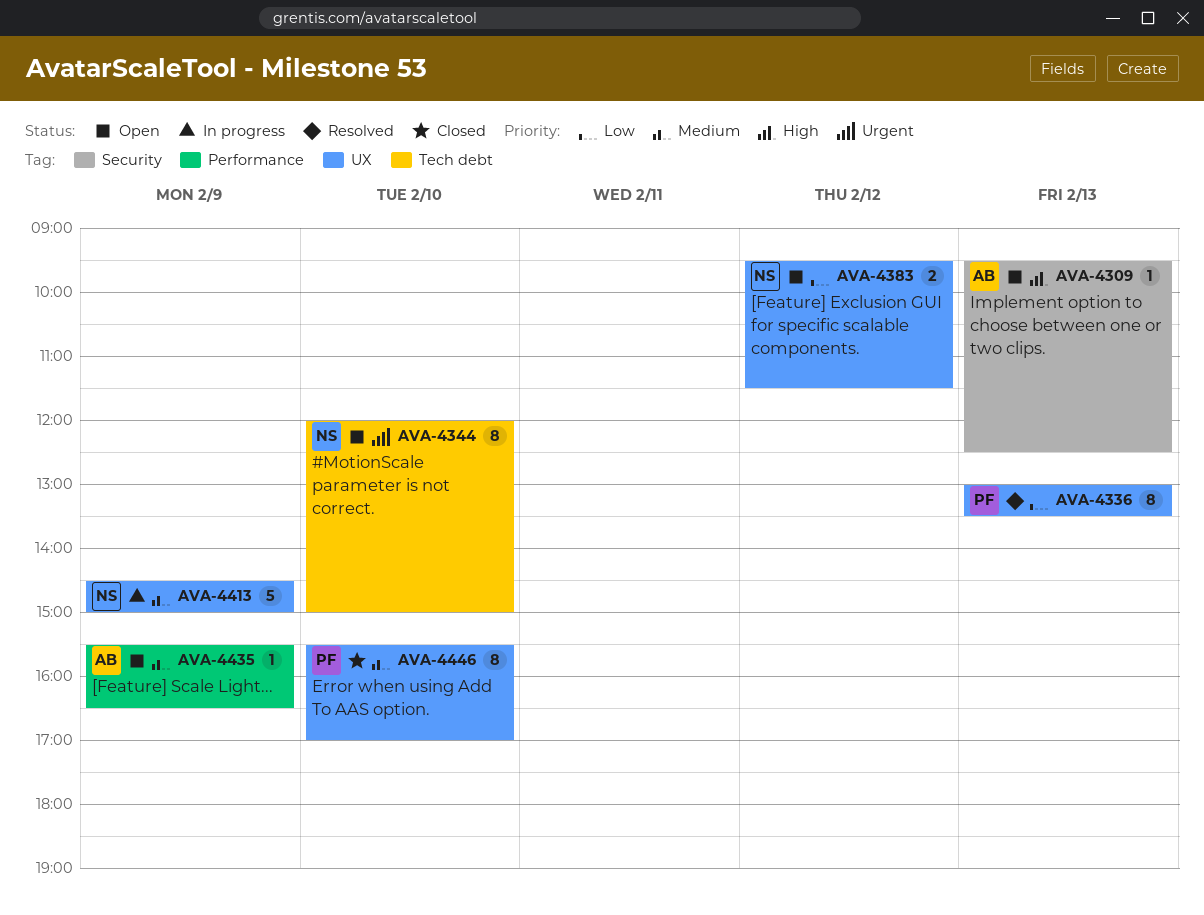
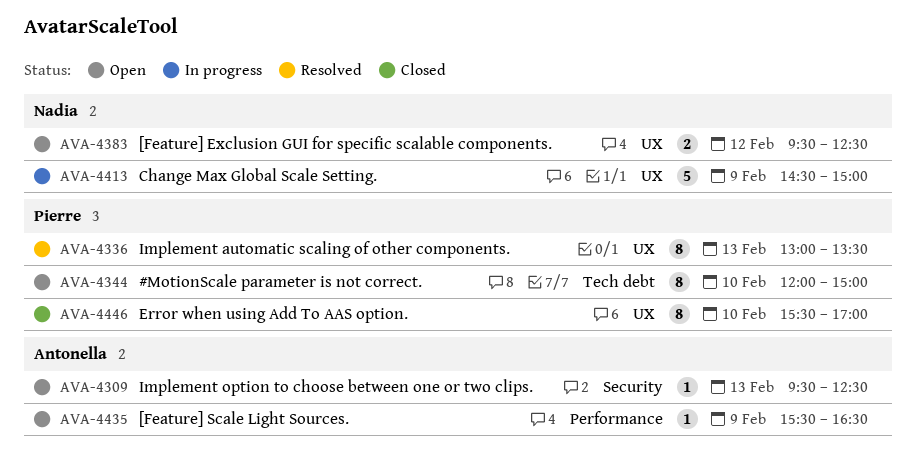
AVA-4344, owner: Nadia -> Pierre
AVA-4383, ends: 11:30 -> 12:30

